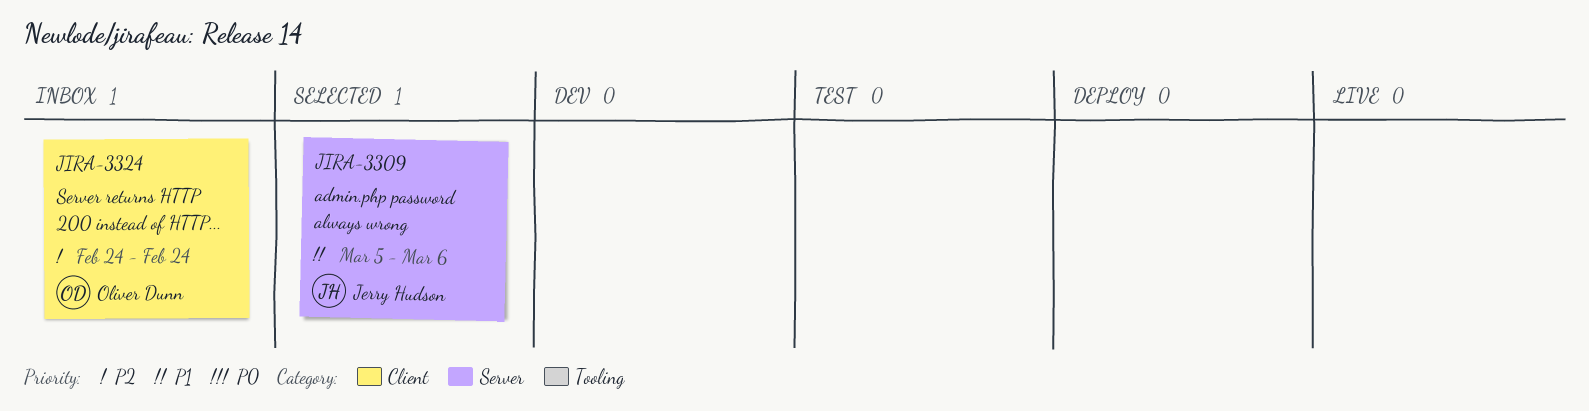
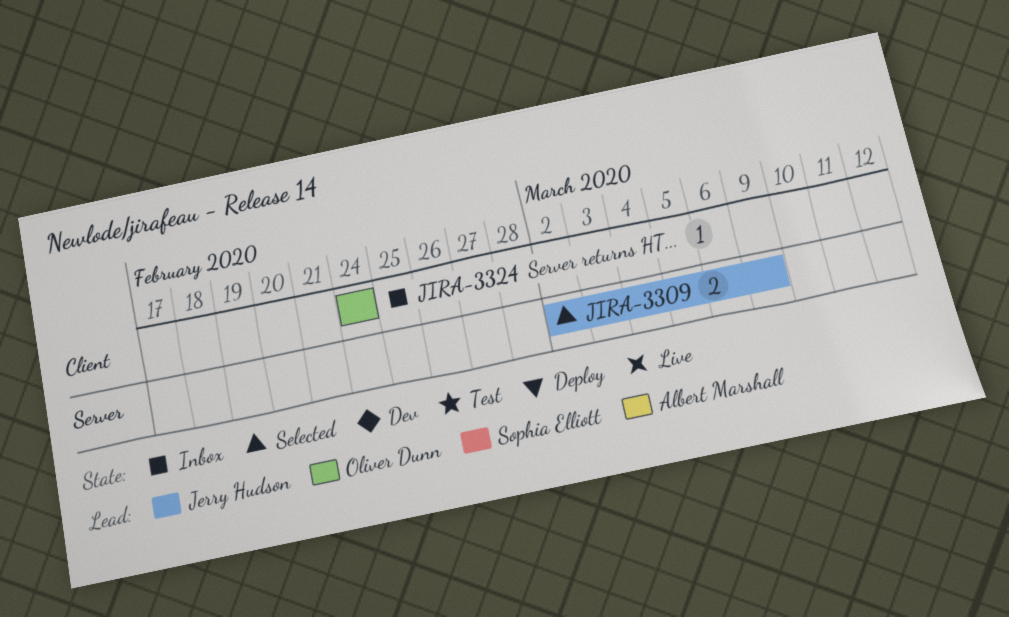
JIRA-3309, start: Mar 5 -> Mar 2
JIRA-3309, due: Mar 6 -> Mar 9

